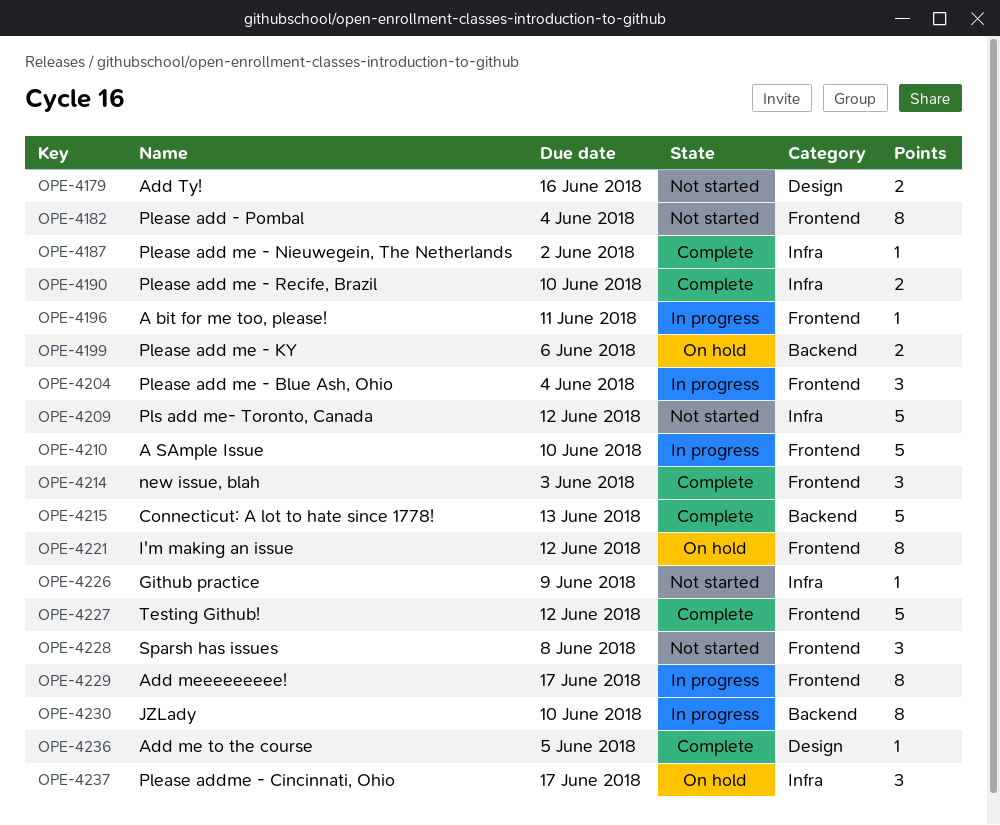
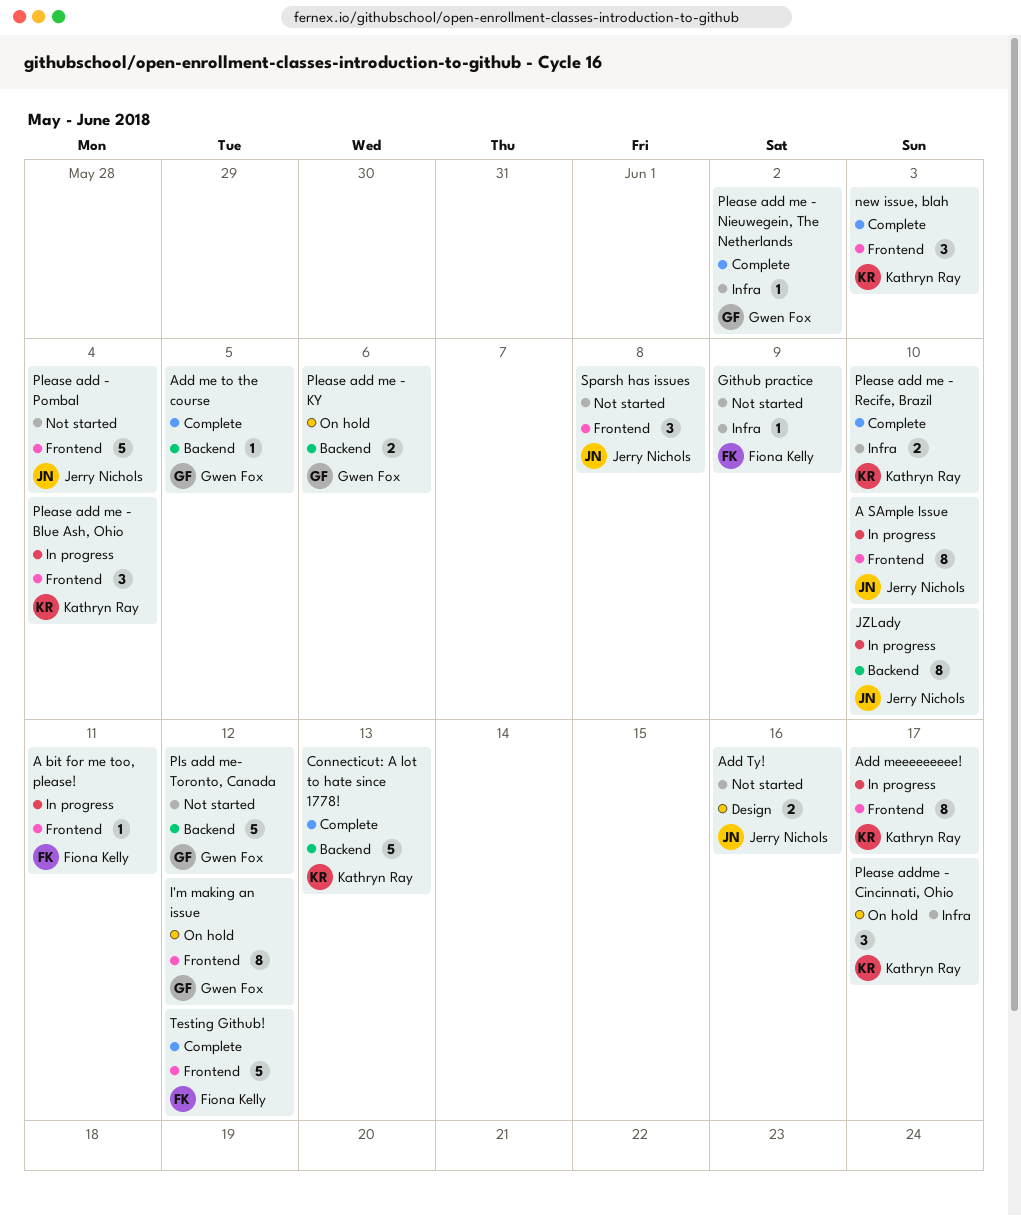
A SAmple Issue, estimate: 5 -> 8
Add me to the course, label: Design -> Backend
Please add - Pombal, estimate: 8 -> 5
Pls add me- Toronto, Canada, label: Infra -> Backend

